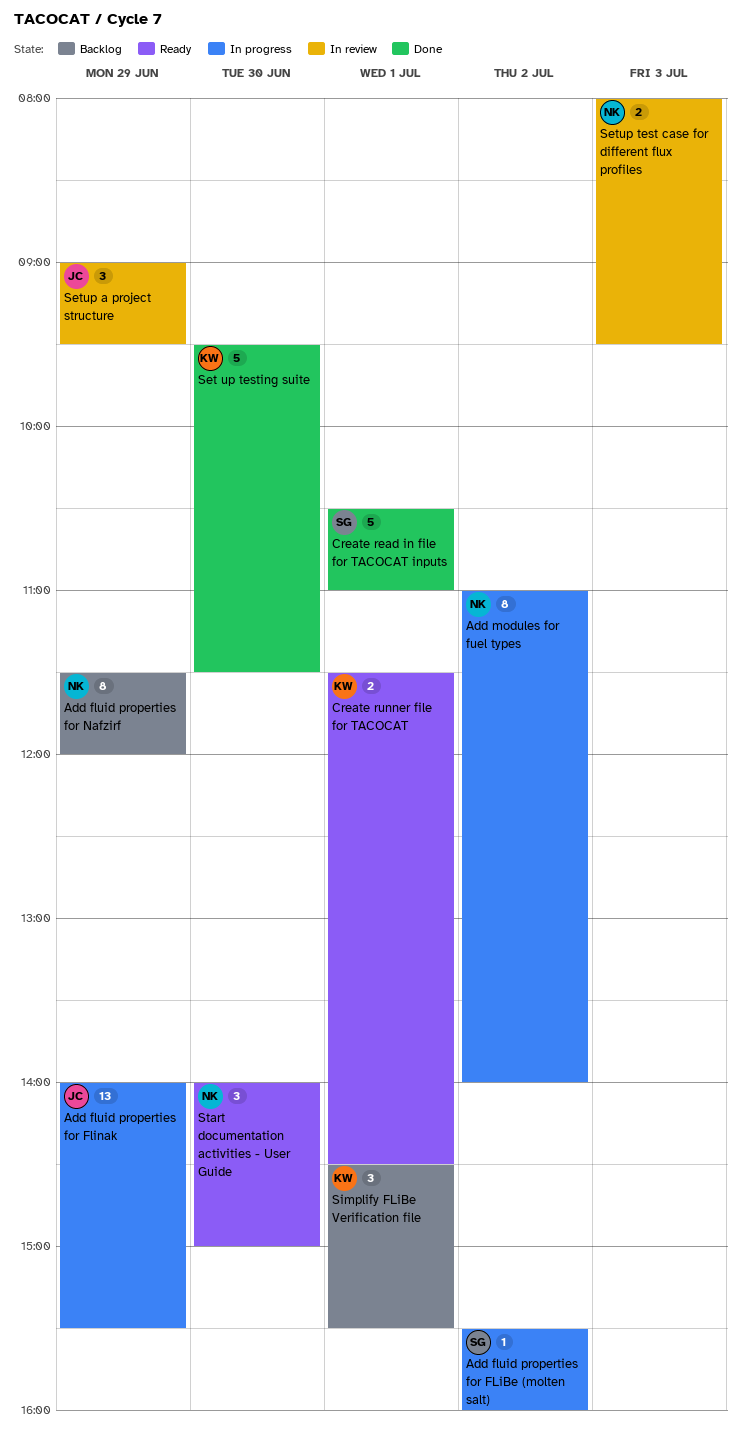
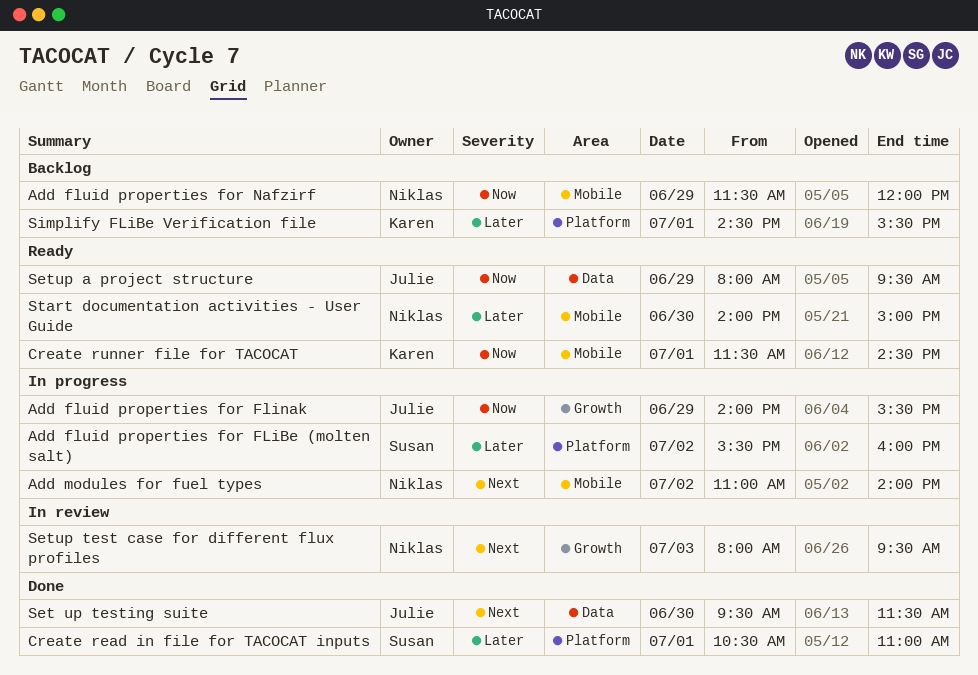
Set up testing suite, owner: Karen -> Julie
Setup a project structure, status: In review -> Ready
Setup a project structure, begins: 09:00 -> 08:00

